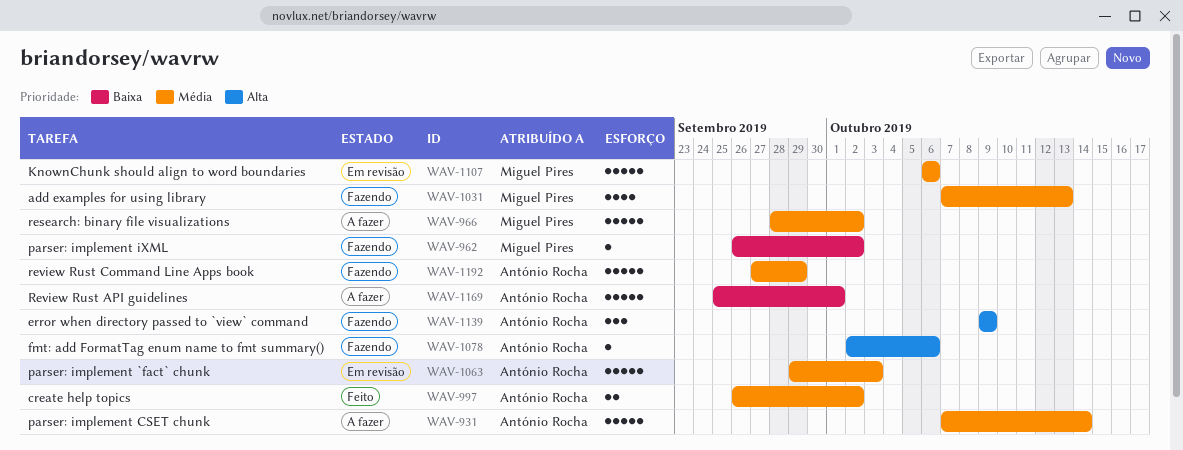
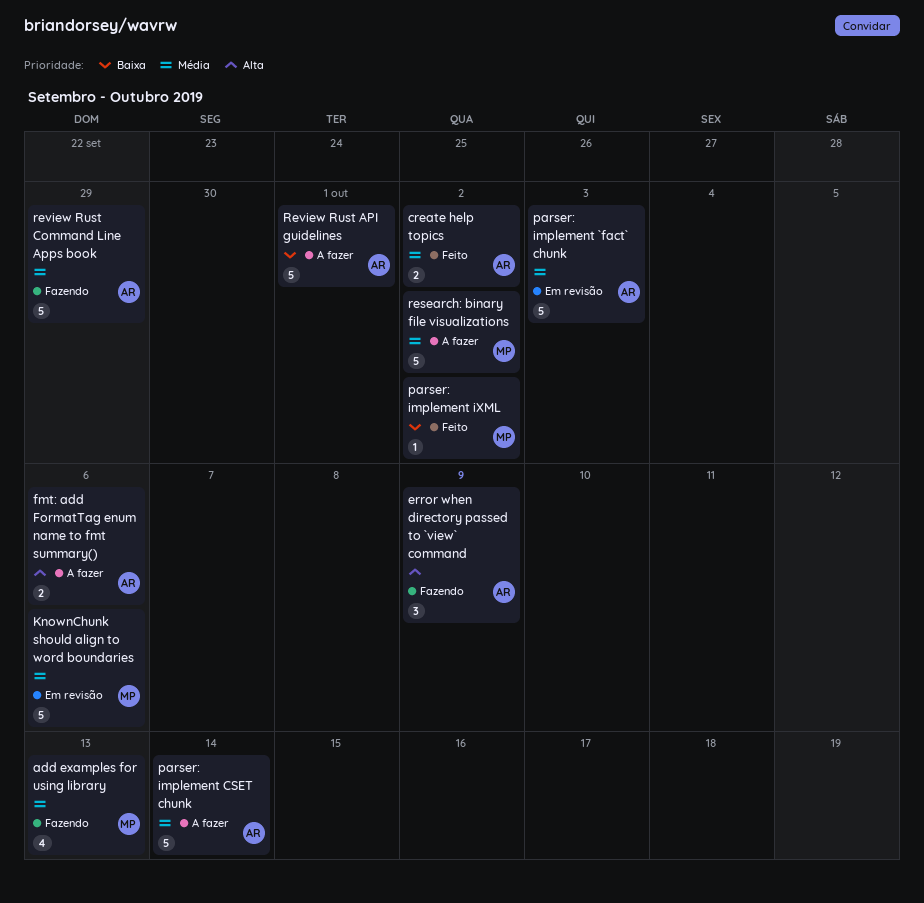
fmt: add FormatTag enum name to fmt summary(), status: Fazendo -> A fazer
fmt: add FormatTag enum name to fmt summary(), estimate: 1 -> 2
parser: implement iXML, status: Fazendo -> Feito

